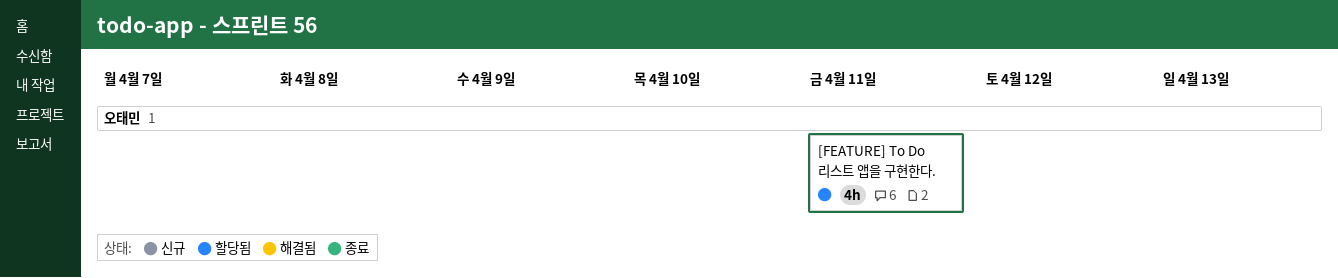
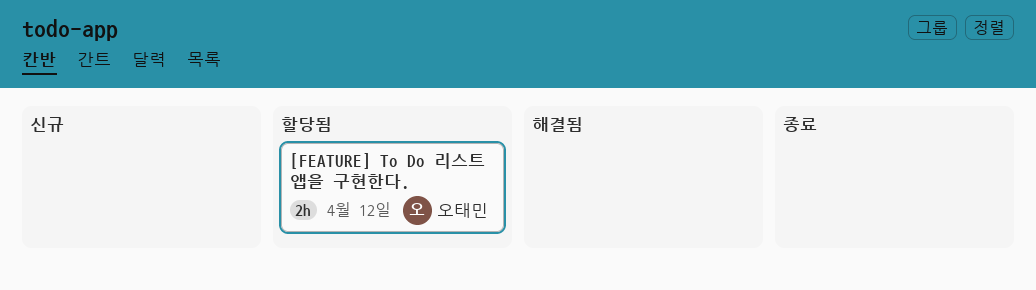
[FEATURE] To Do 리스트 앱을 구현한다., estimate: 4h -> 2h
[FEATURE] To Do 리스트 앱을 구현한다., due: Apr 11 -> Apr 12

